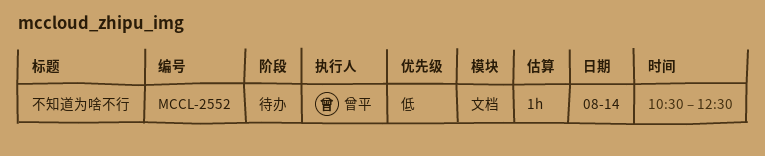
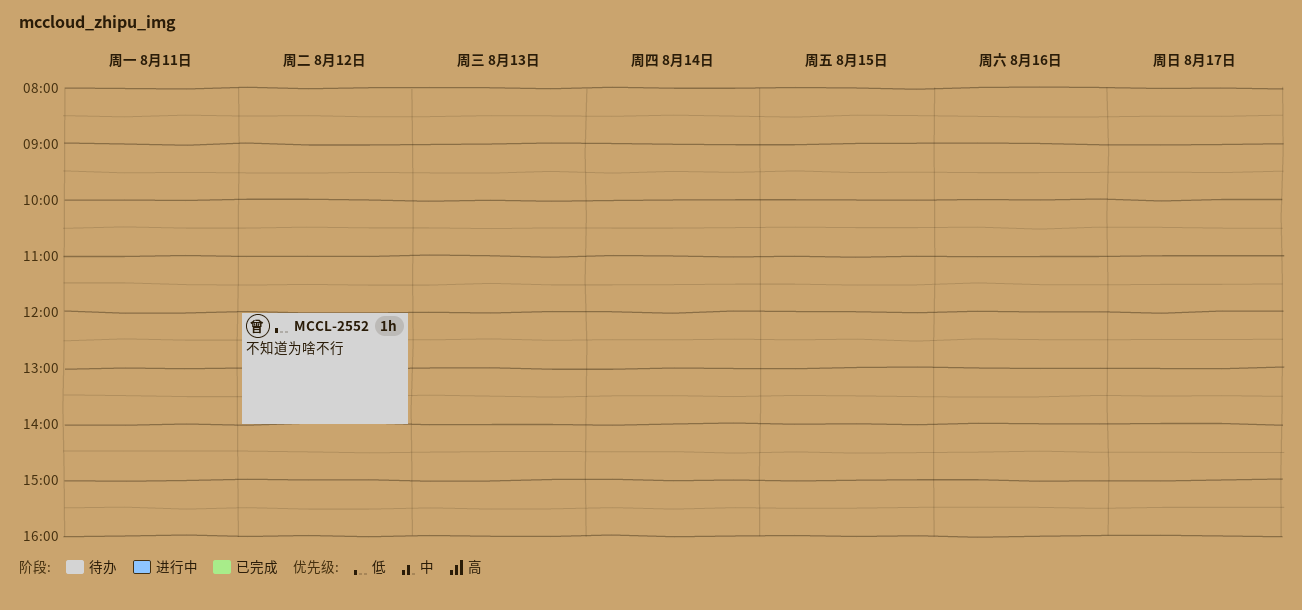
MCCL-2552, day: Aug 14 -> Aug 12
MCCL-2552, begins: 10:30 -> 12:00
MCCL-2552, ends: 12:30 -> 14:00

